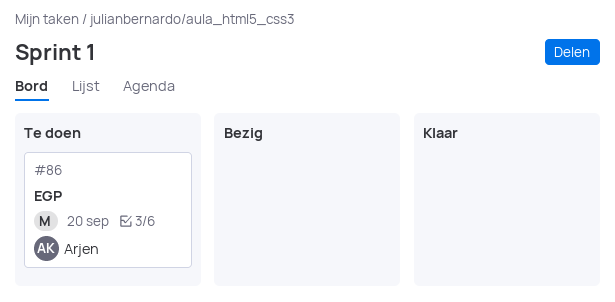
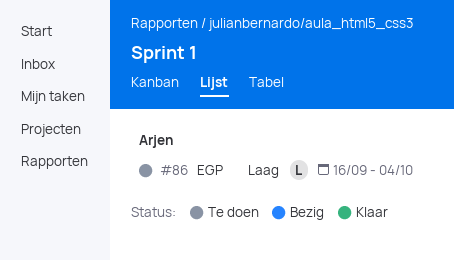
#86, estimate: M -> L
#86, due: Sep 20 -> Oct 4

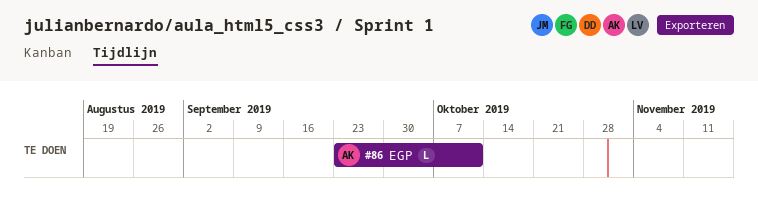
#86, start: Sep 16 -> Sep 23
#86, due: Oct 4 -> Oct 11

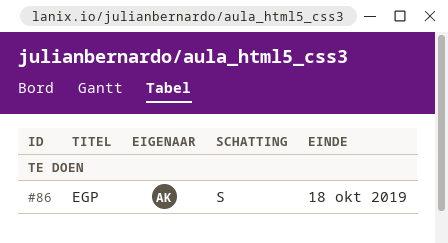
#86, estimate: L -> S
#86, due: Oct 11 -> Oct 18

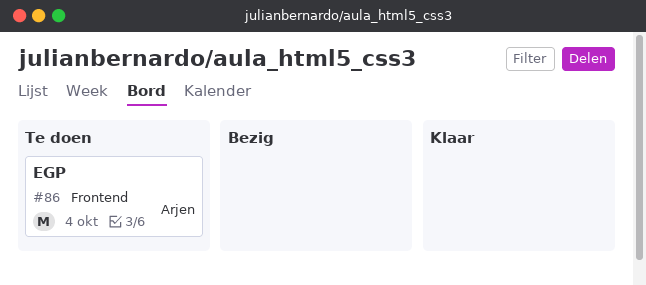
#86, estimate: S -> M
#86, due: Oct 18 -> Oct 4

